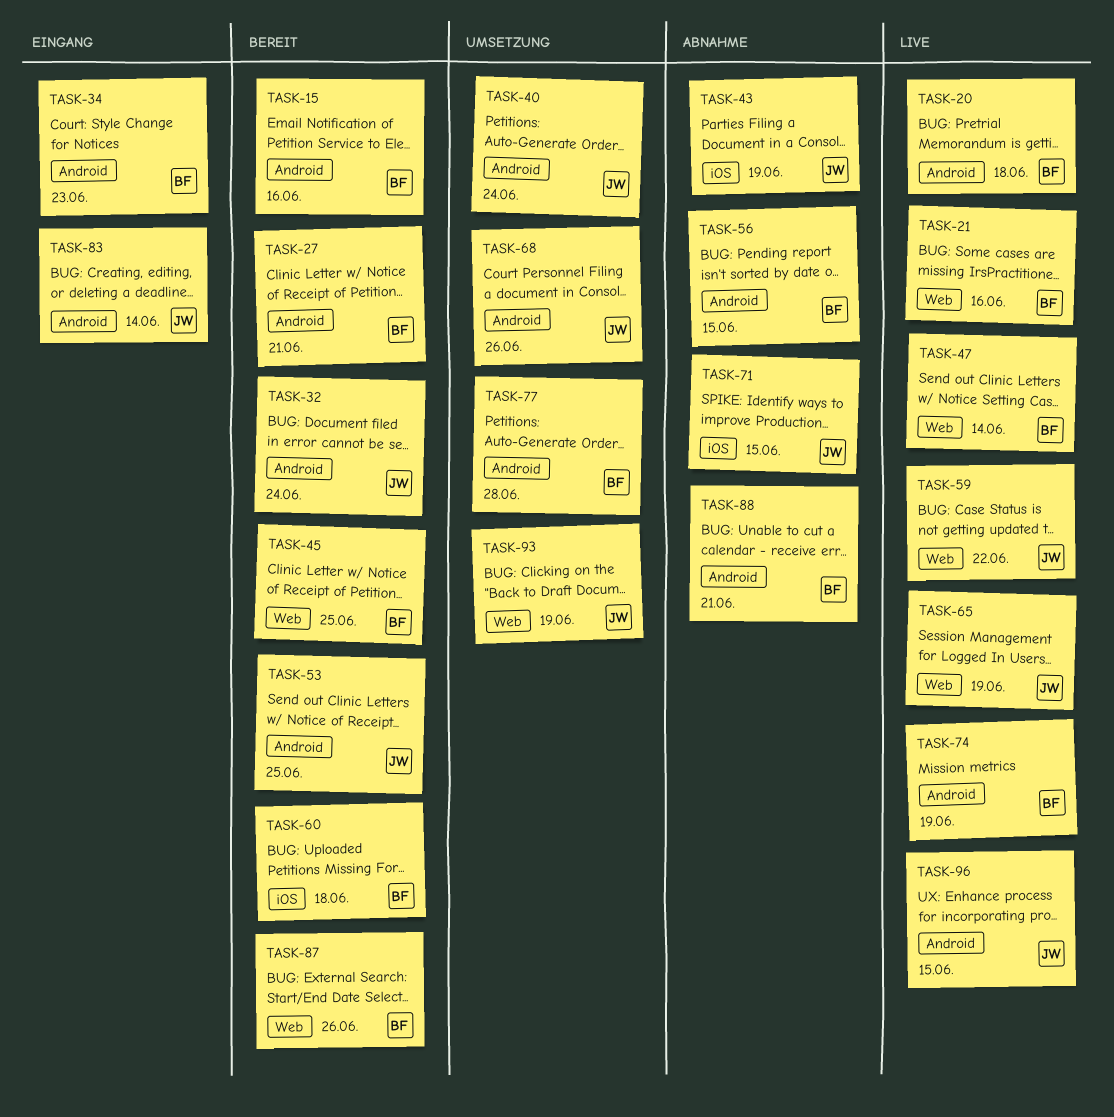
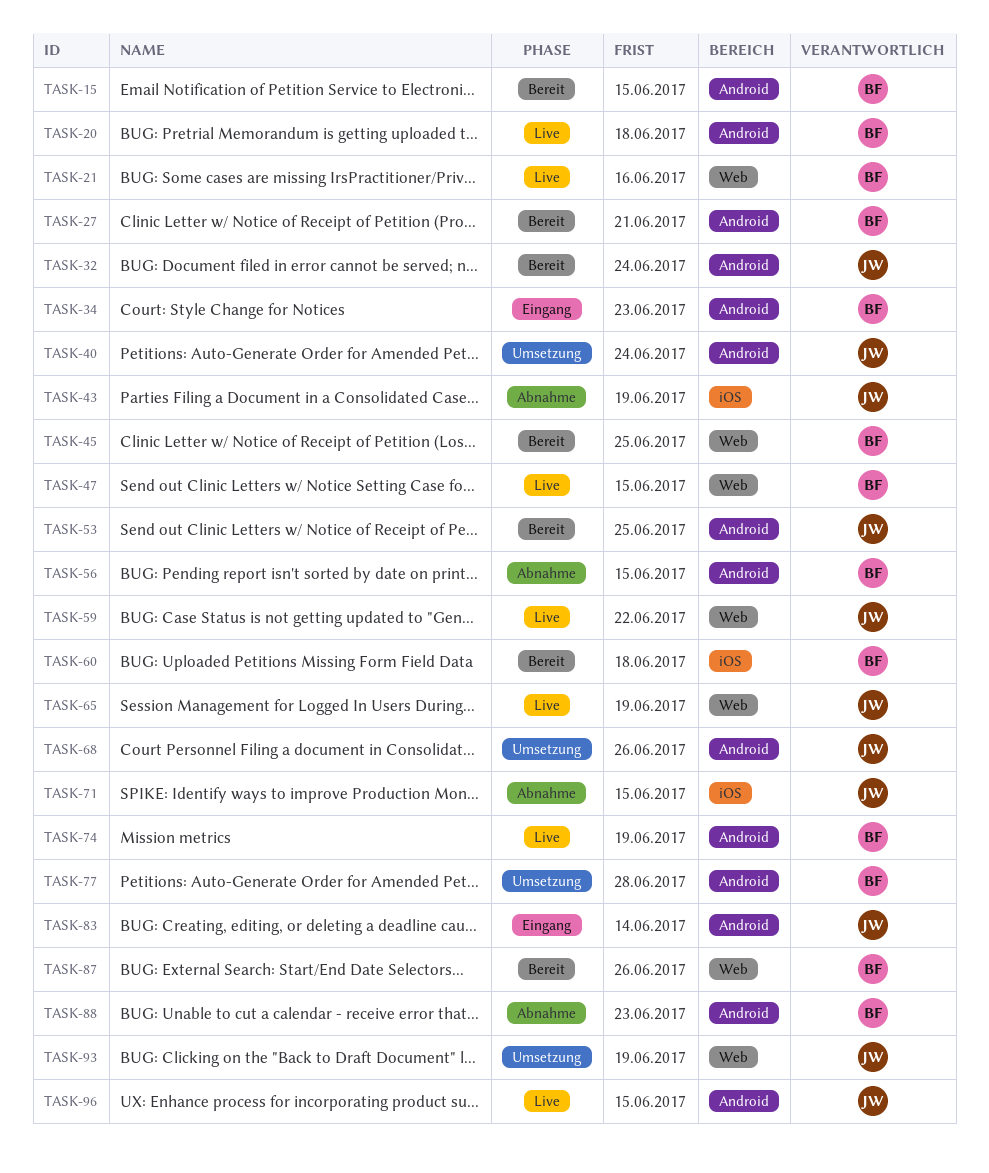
TASK-15, due: Jun 16 -> Jun 15
TASK-47, due: Jun 14 -> Jun 15
TASK-88, due: Jun 21 -> Jun 23

